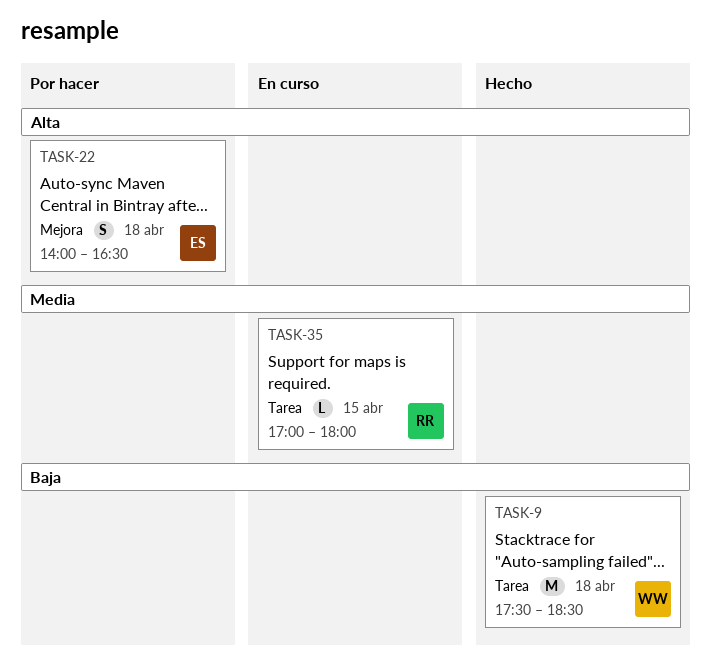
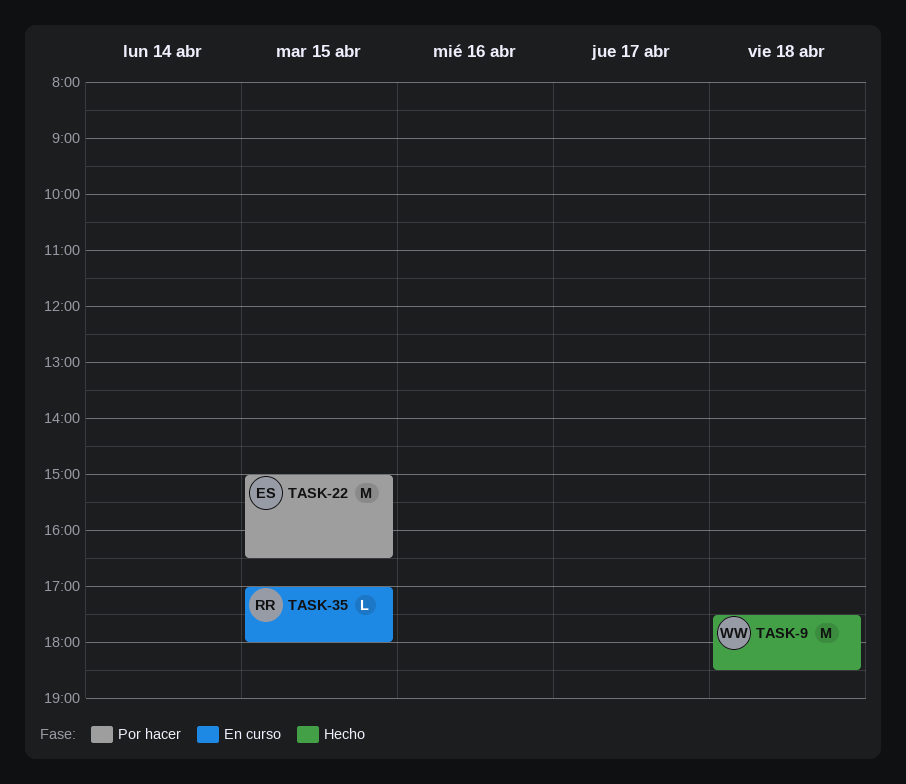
TASK-22, estimate: S -> M
TASK-22, day: Apr 18 -> Apr 15
TASK-22, begins: 14:00 -> 15:00

